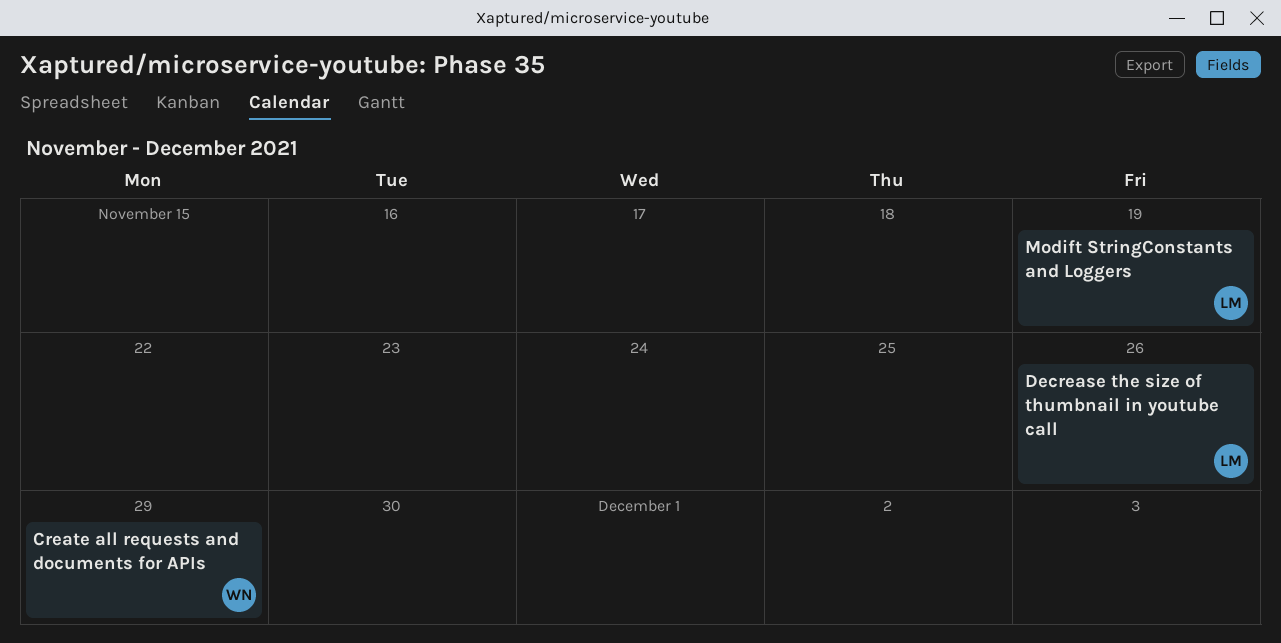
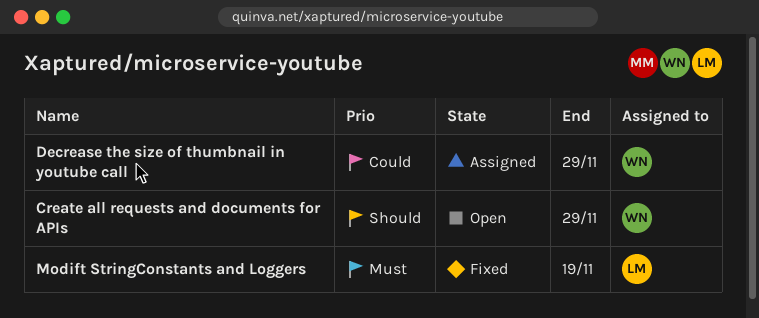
Decrease the size of thumbnail in youtube call, owner: LM -> WN
Decrease the size of thumbnail in youtube call, due: Nov 26 -> Nov 29

